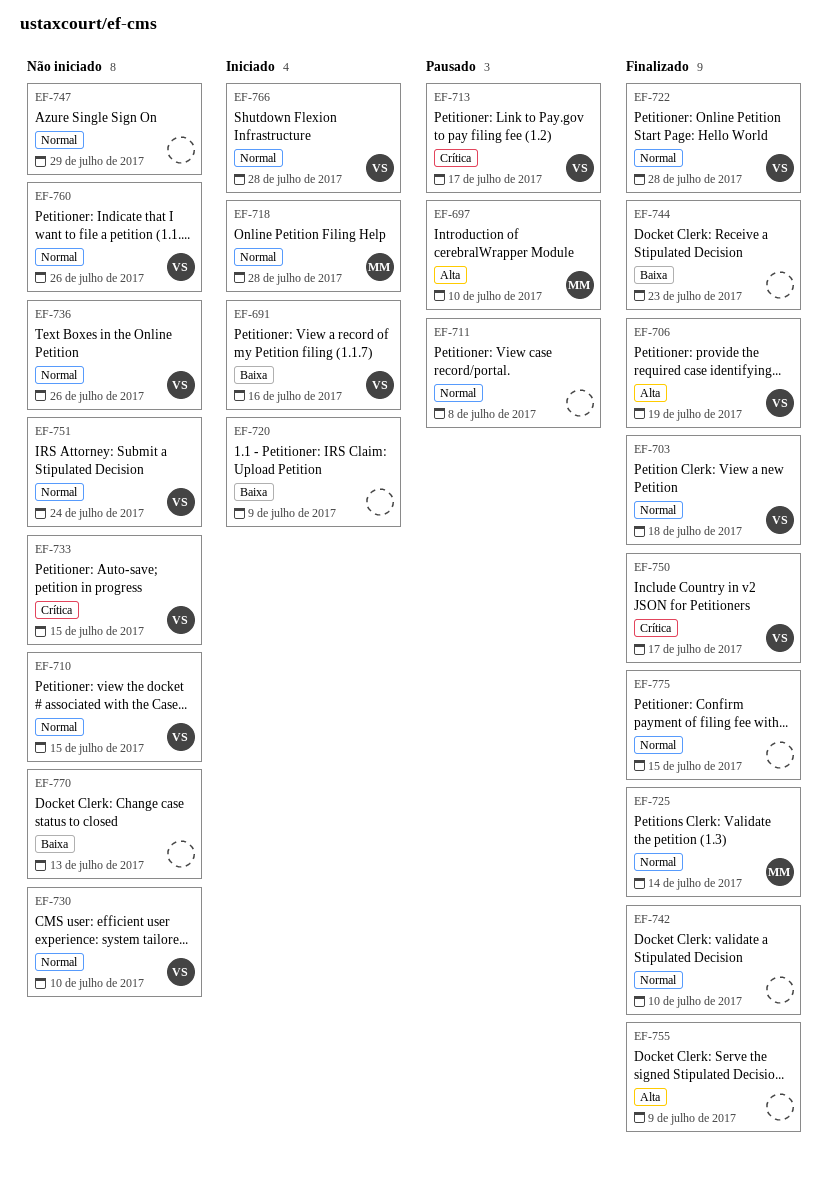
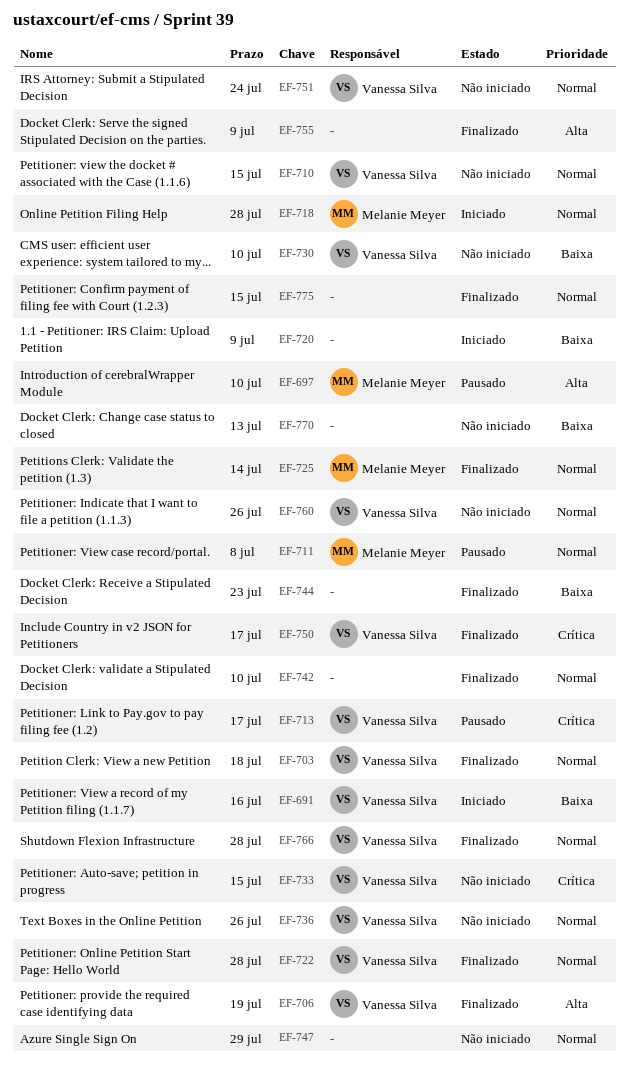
EF-711, owner: none -> Melanie Meyer
EF-730, priority: Normal -> Baixa
EF-766, status: Iniciado -> Finalizado

